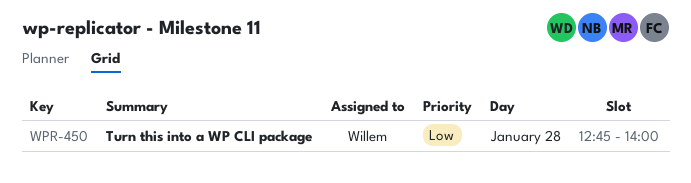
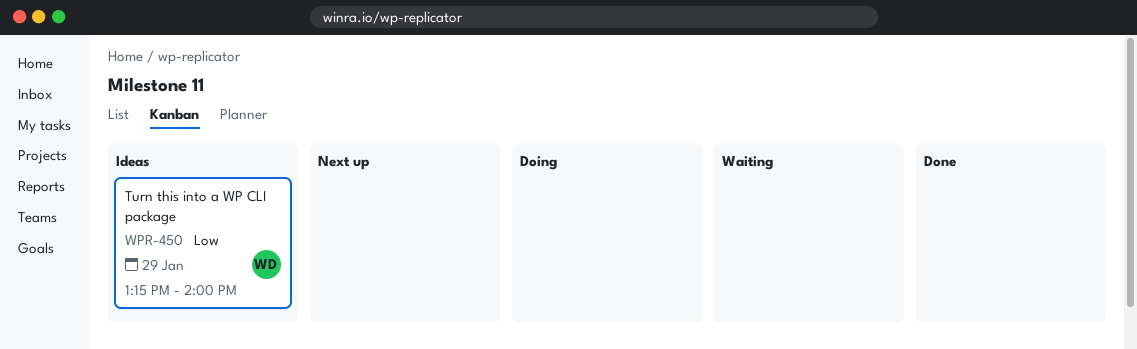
WPR-450, day: Jan 28 -> Jan 29
WPR-450, begins: 12:45 -> 13:15

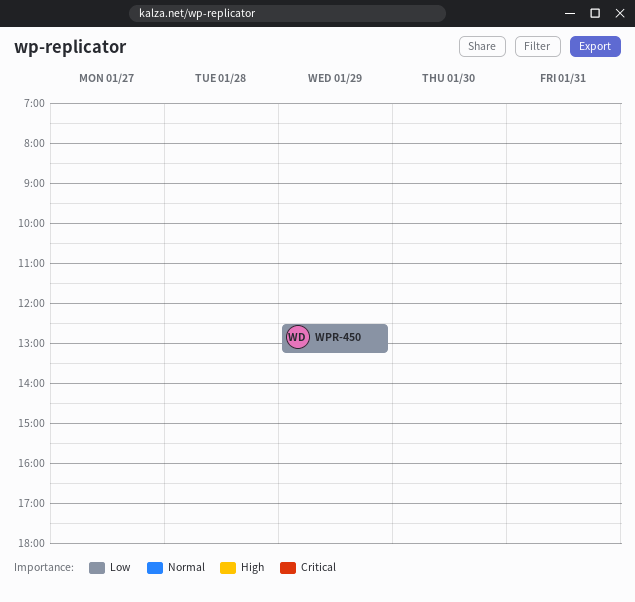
WPR-450, begins: 13:15 -> 12:30
WPR-450, ends: 14:00 -> 13:15

